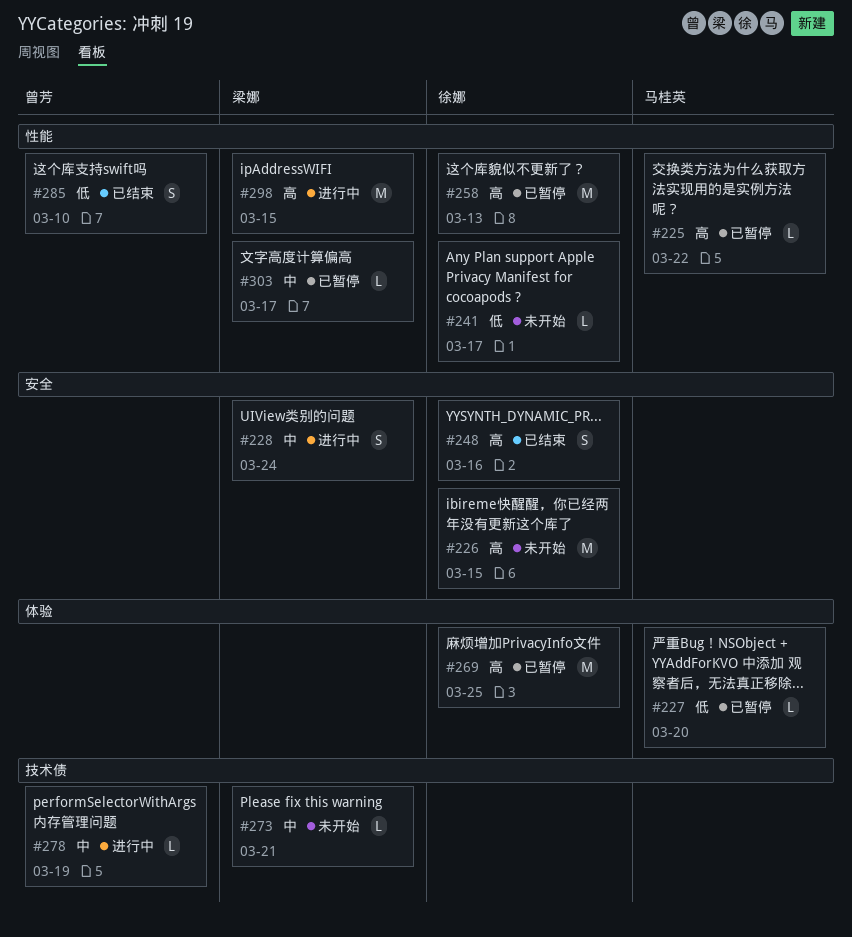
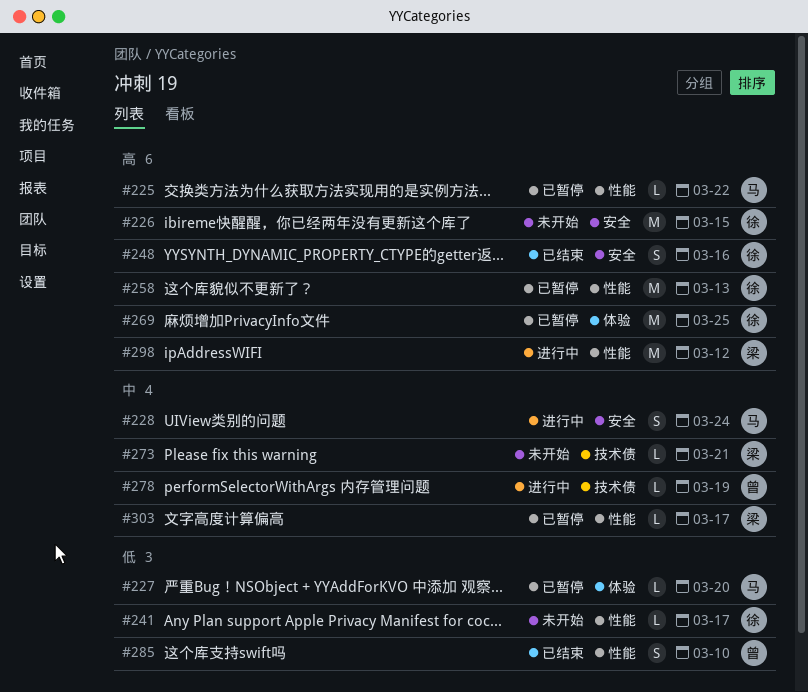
#228, owner: 梁娜 -> 马桂英
#298, due: Mar 15 -> Mar 12

